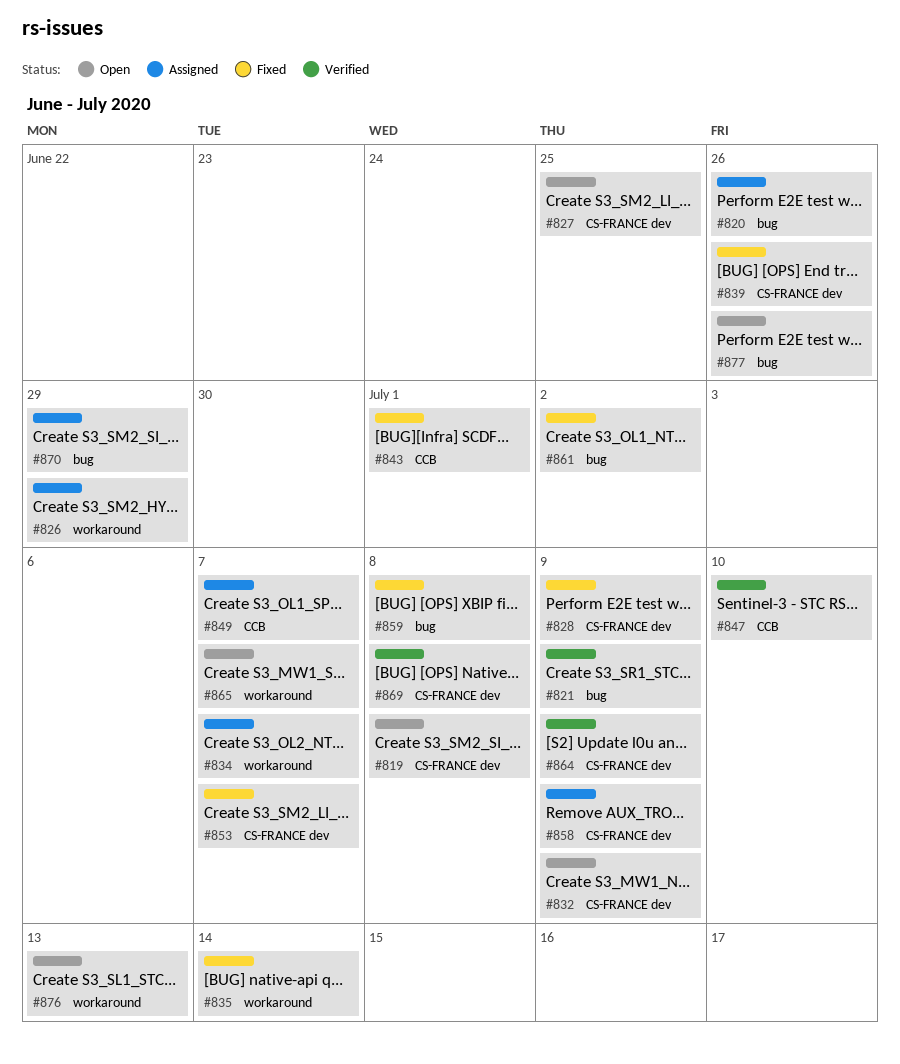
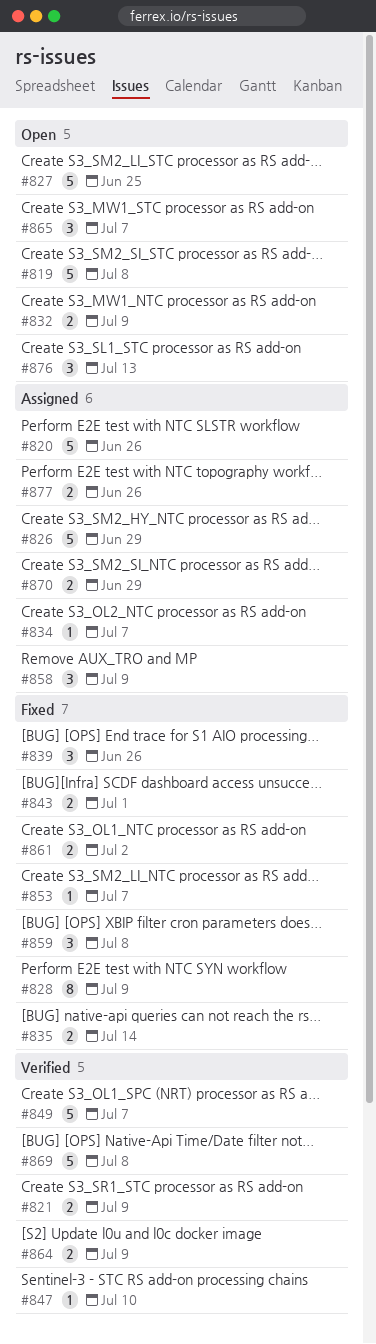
#849, status: Assigned -> Verified
#877, status: Open -> Assigned

